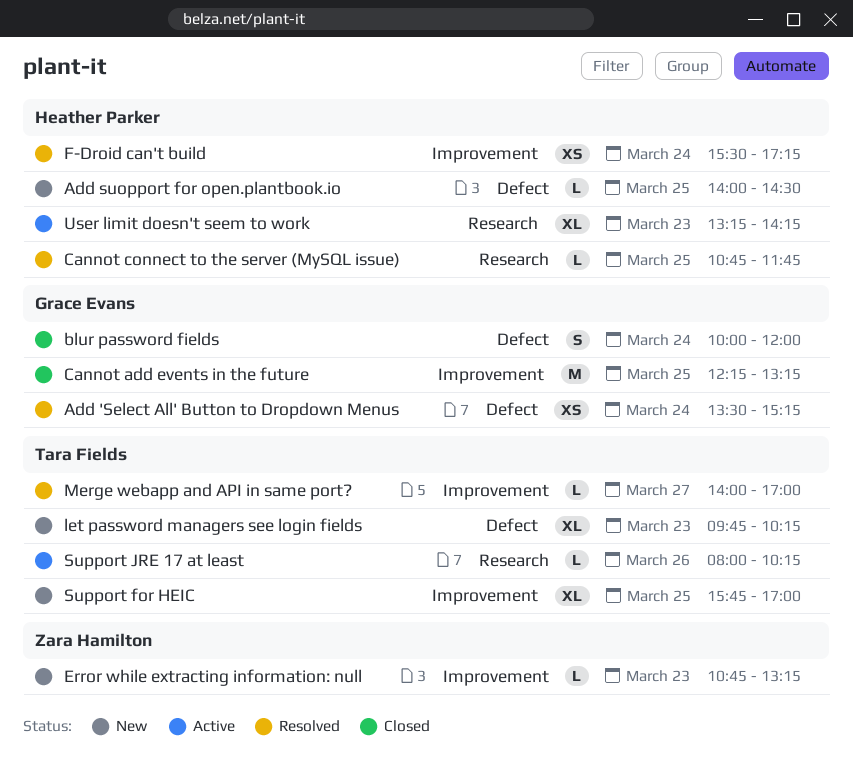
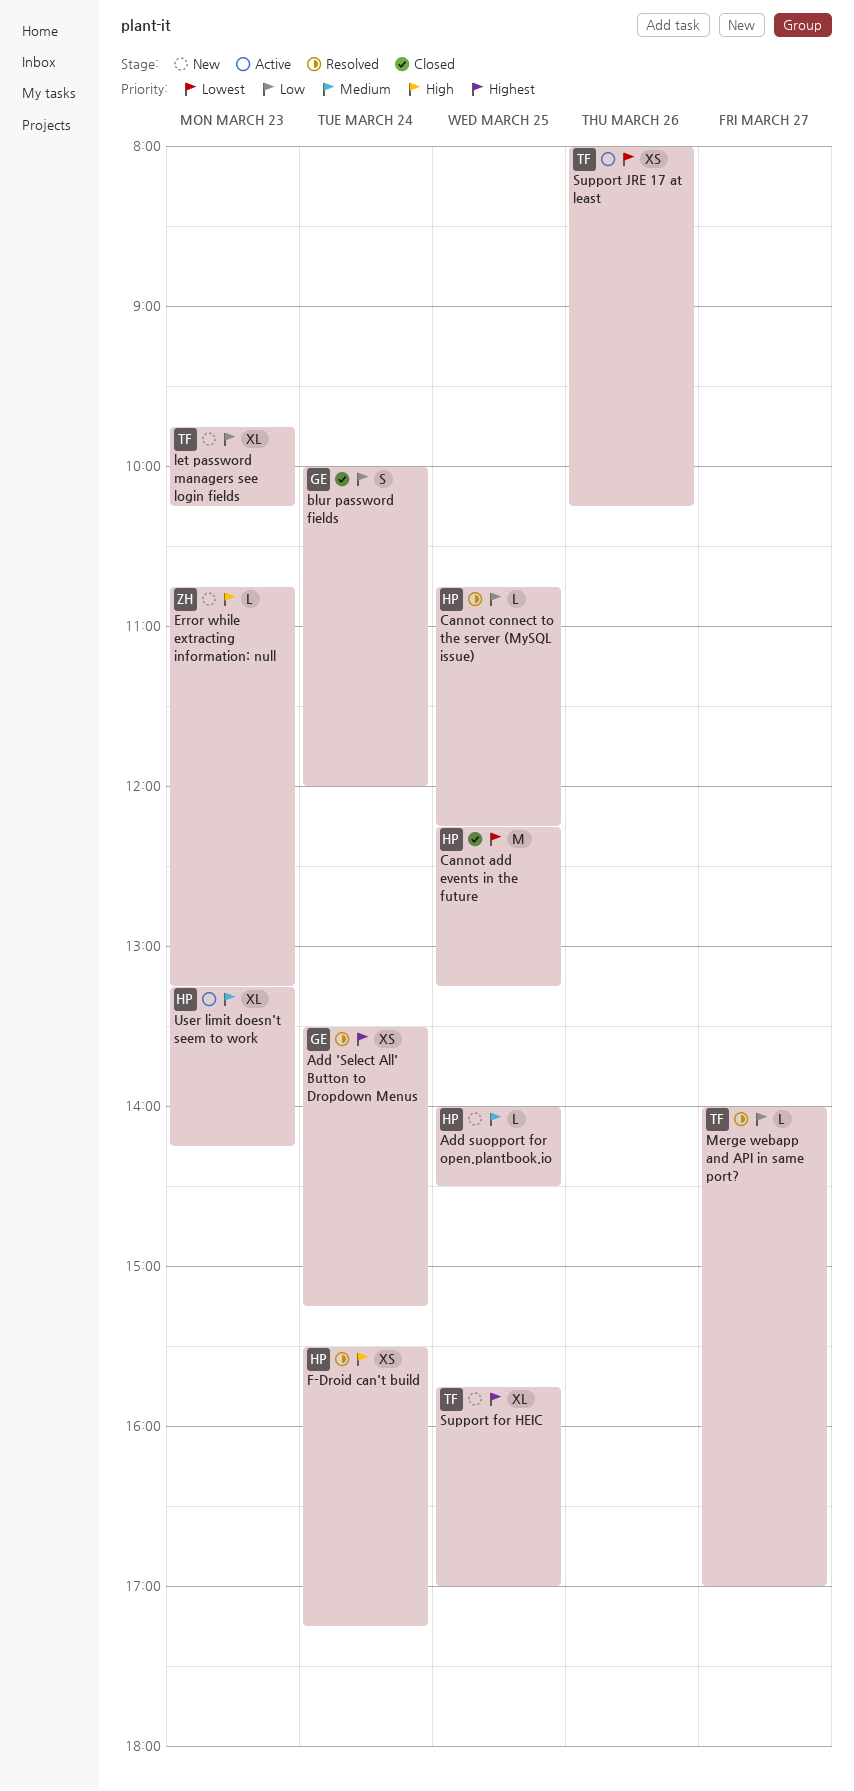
Cannot add events in the future, owner: Grace Evans -> Heather Parker
Cannot connect to the server (MySQL issue), ends: 11:45 -> 12:15
Support JRE 17 at least, estimate: L -> XS

